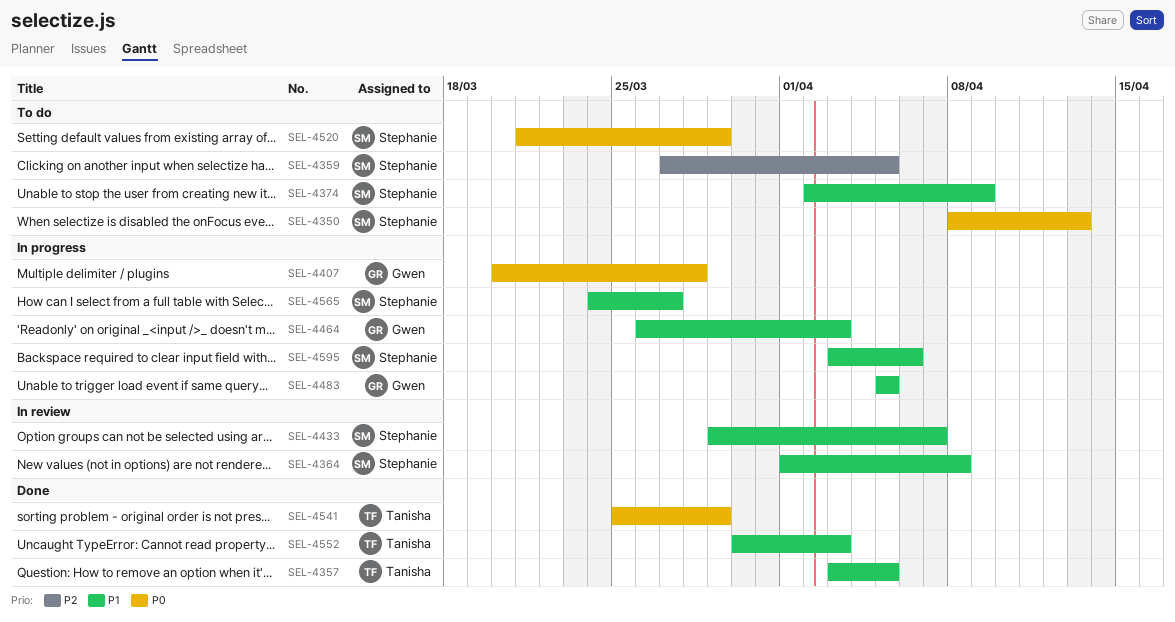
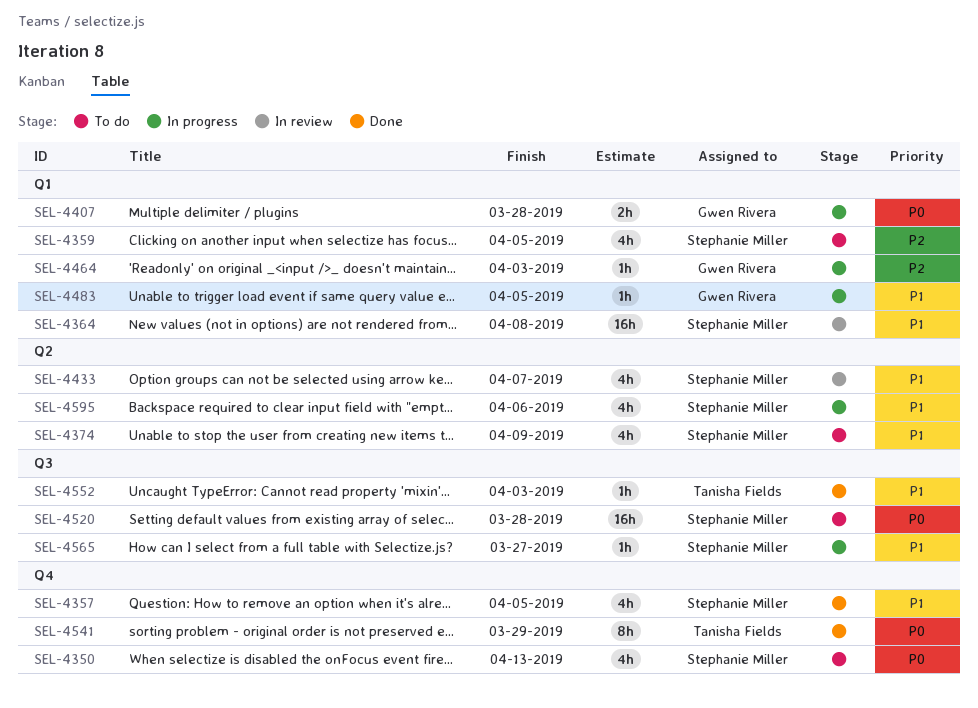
SEL-4357, owner: Tanisha Fields -> Stephanie Miller
SEL-4464, priority: P1 -> P2
SEL-4520, due: Mar 29 -> Mar 28

